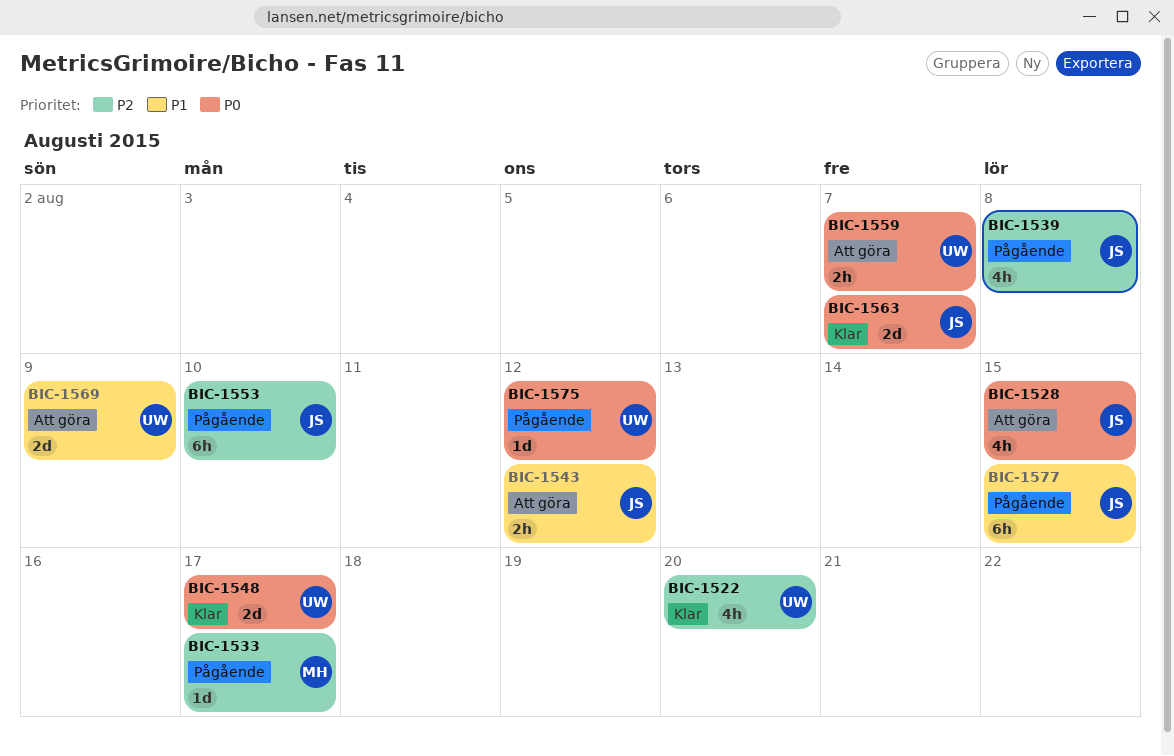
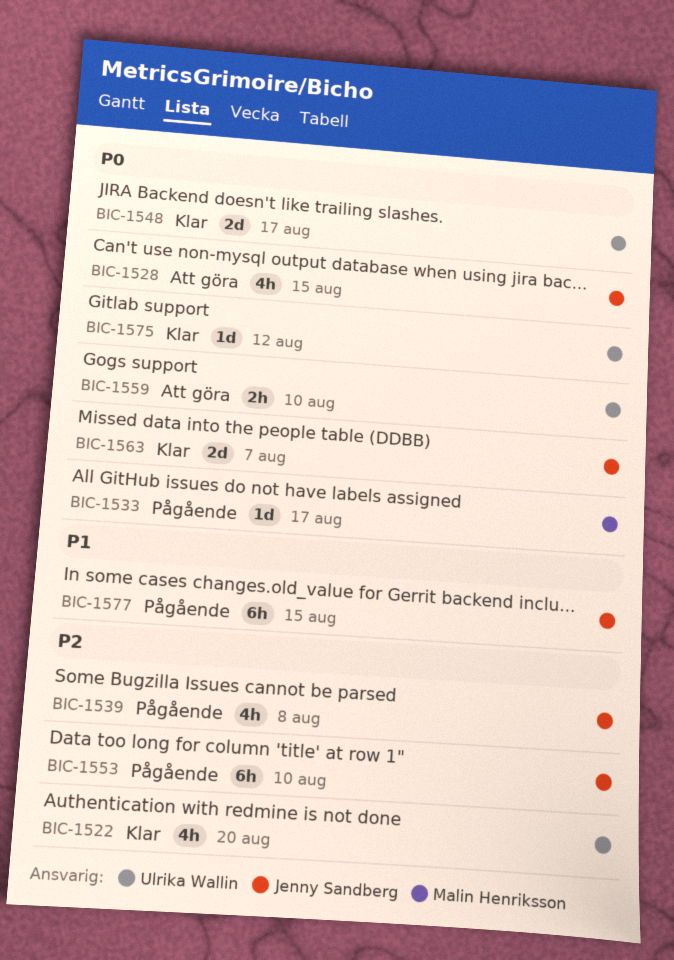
BIC-1533, priority: P2 -> P0
BIC-1543: present -> none
BIC-1559, due: Aug 7 -> Aug 10
BIC-1569: present -> none
BIC-1575, status: Pågående -> Klar

